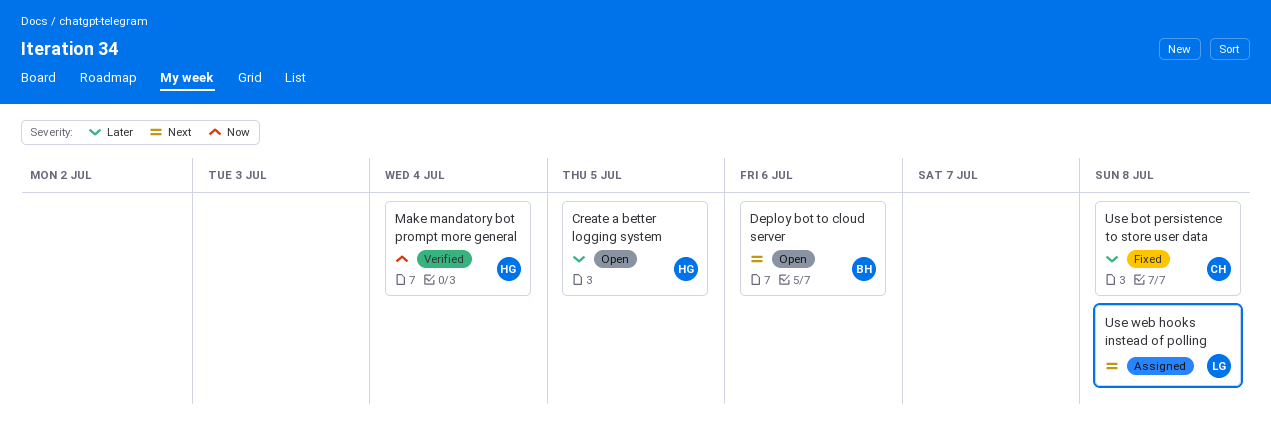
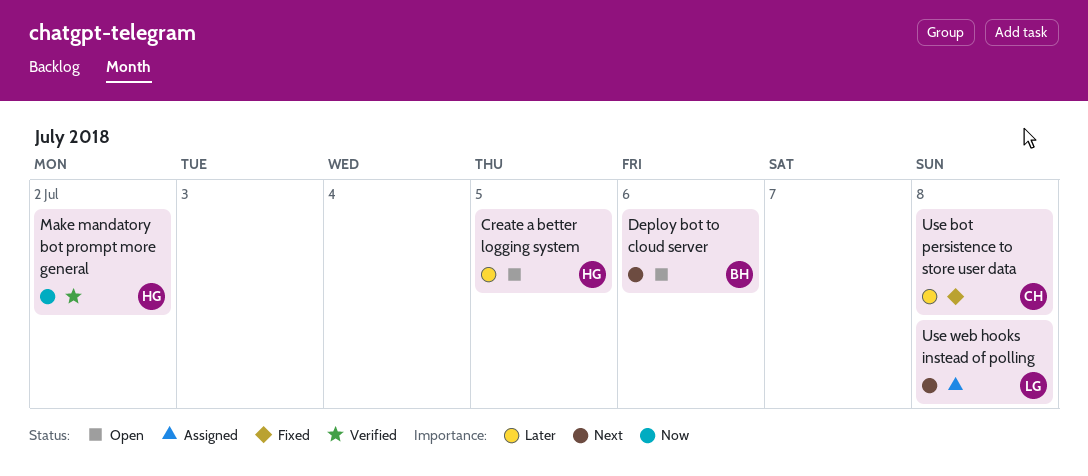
Make mandatory bot prompt more general, due: Jul 4 -> Jul 2

